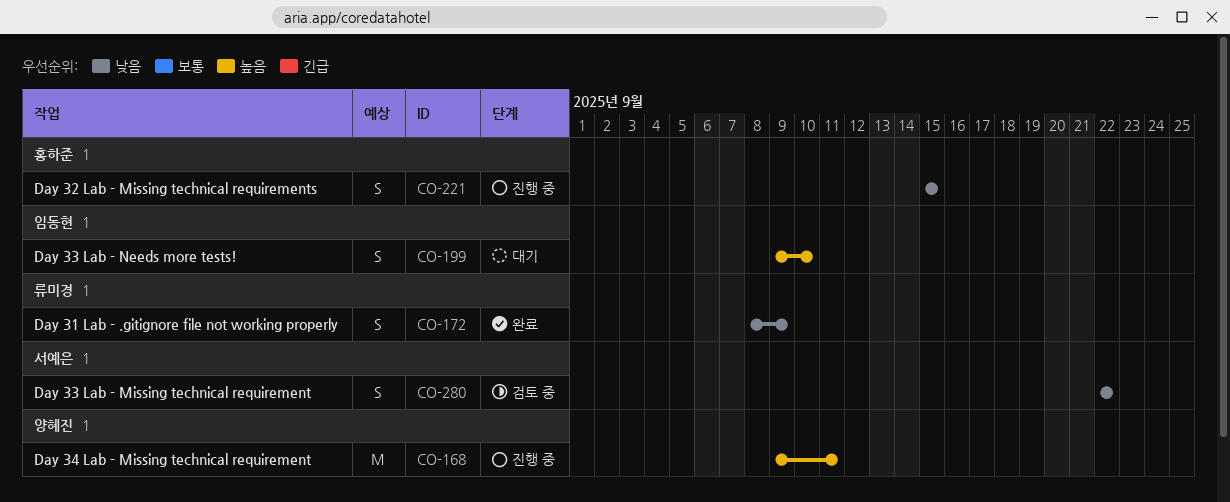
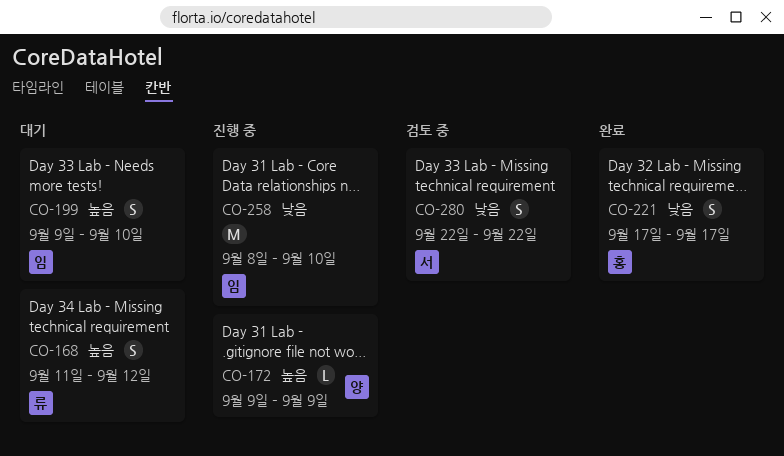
CO-168, status: 진행 중 -> 대기
CO-168, owner: 양혜진 -> 류미경
CO-168, estimate: M -> S
CO-168, start: Sep 9 -> Sep 11
CO-168, due: Sep 11 -> Sep 12
CO-172, status: 완료 -> 진행 중
CO-172, owner: 류미경 -> 양혜진
CO-172, priority: 낮음 -> 높음
CO-172, estimate: S -> L
CO-172, start: Sep 8 -> Sep 9
CO-221, status: 진행 중 -> 완료
CO-221, start: Sep 15 -> Sep 17
CO-221, due: Sep 15 -> Sep 17
CO-258: none -> present

